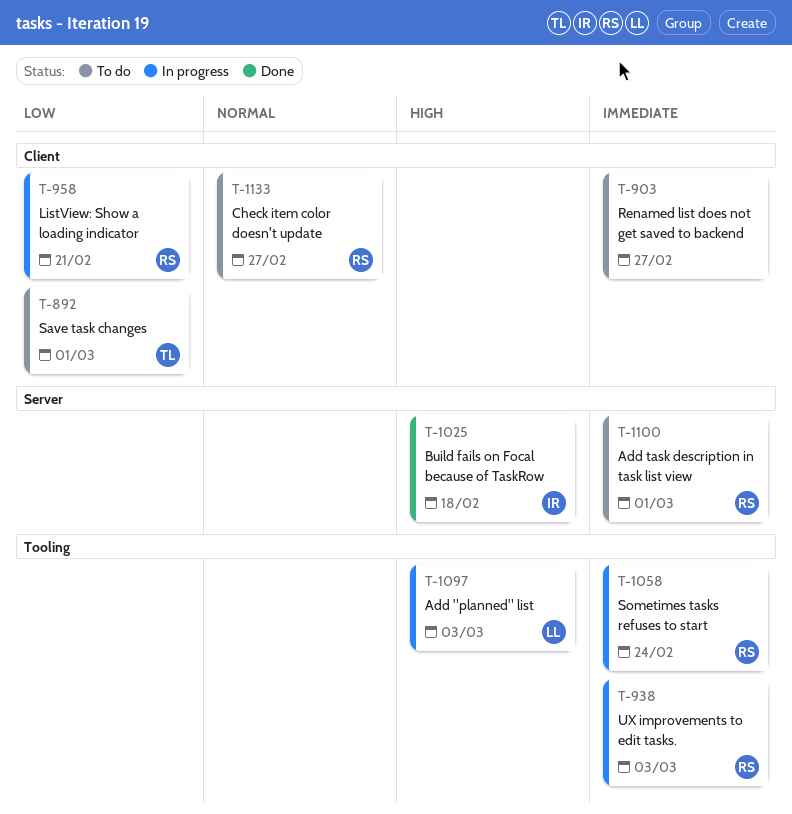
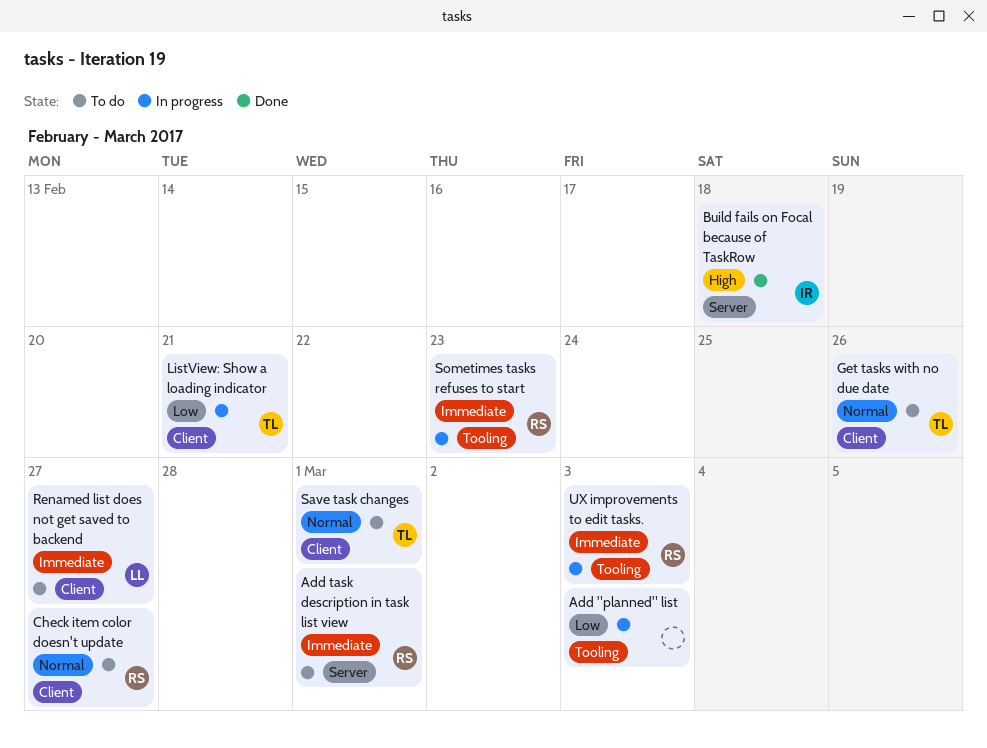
Add "planned" list, owner: LL -> none
Add "planned" list, priority: High -> Low
Get tasks with no due date: none -> present
ListView: Show a loading indicator, owner: RS -> TL
Renamed list does not get saved to backend, owner: none -> LL
Save task changes, priority: Low -> Normal
Sometimes tasks refuses to start, due: Feb 24 -> Feb 23

